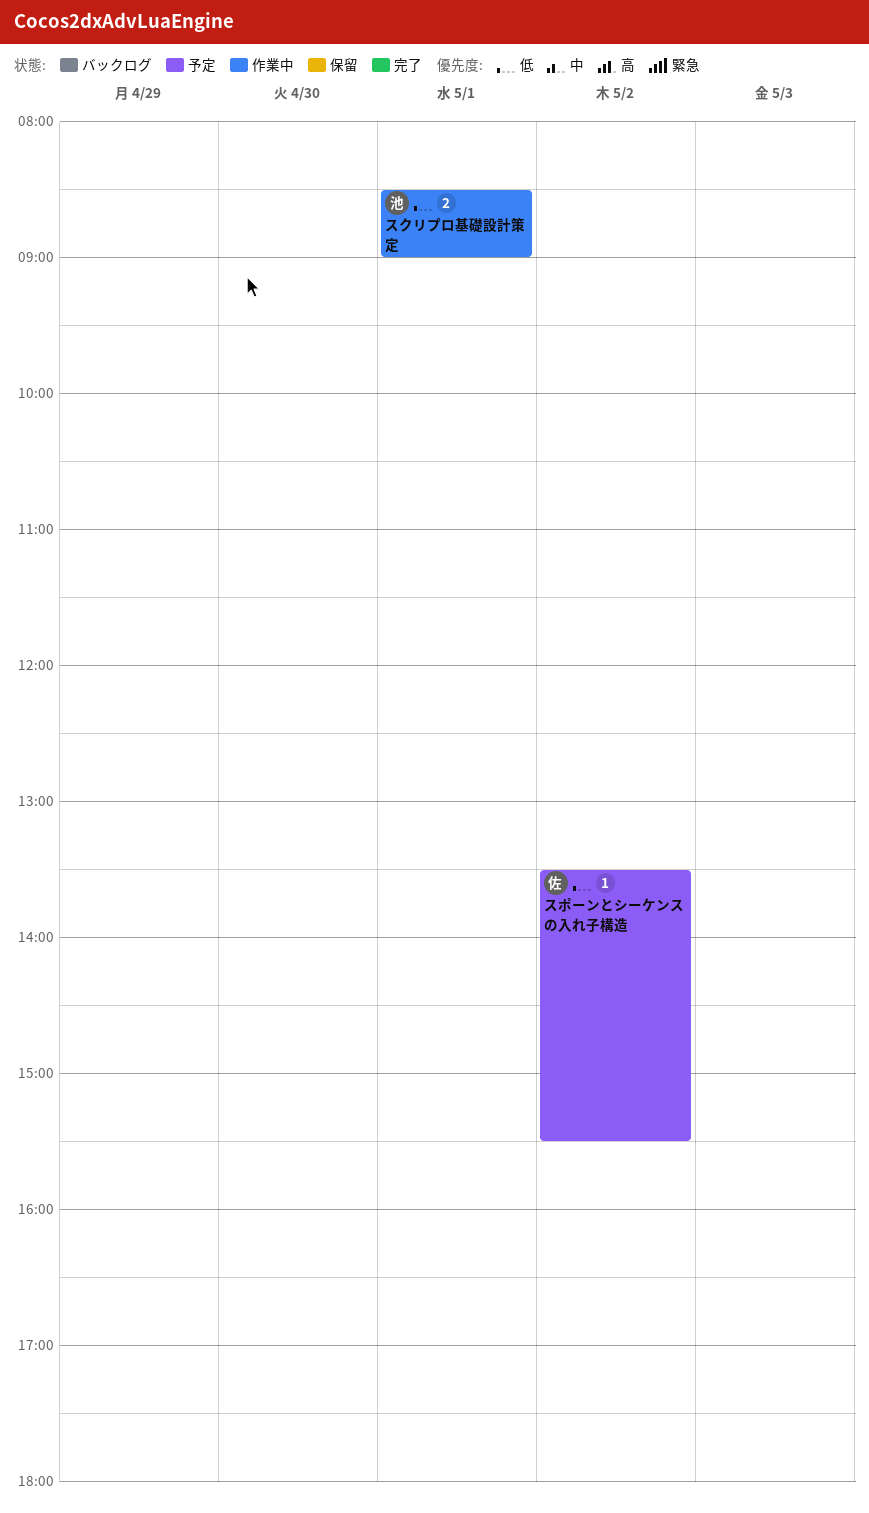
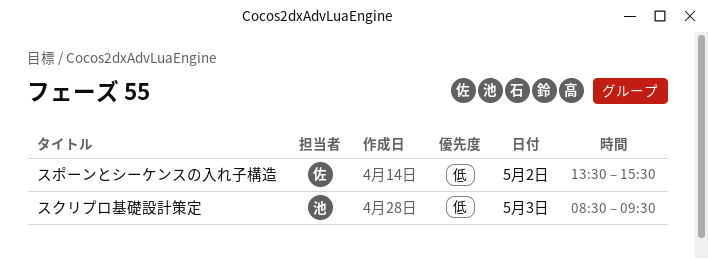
スクリプロ基礎設計策定, day: May 1 -> May 3
スクリプロ基礎設計策定, ends: 09:00 -> 09:30

